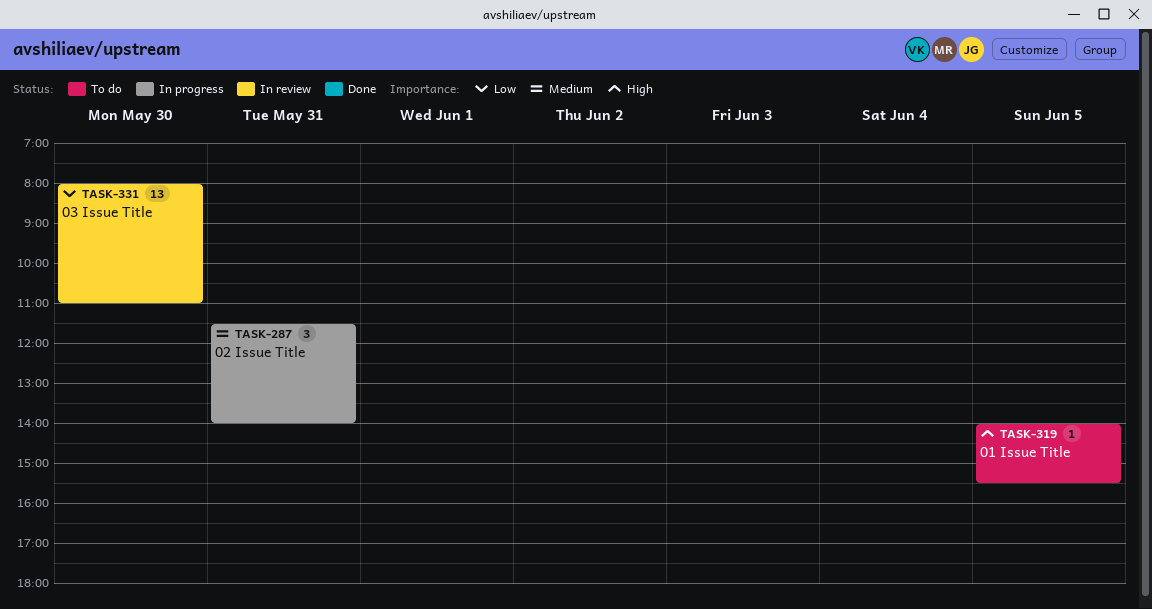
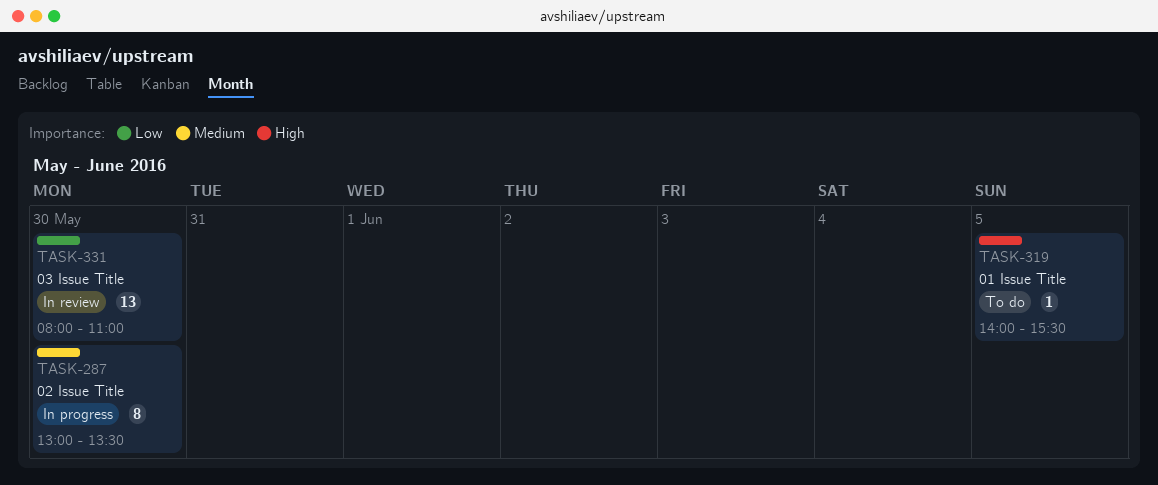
TASK-287, estimate: 3 -> 8
TASK-287, day: May 31 -> May 30
TASK-287, begins: 11:30 -> 13:00
TASK-287, ends: 14:00 -> 13:30

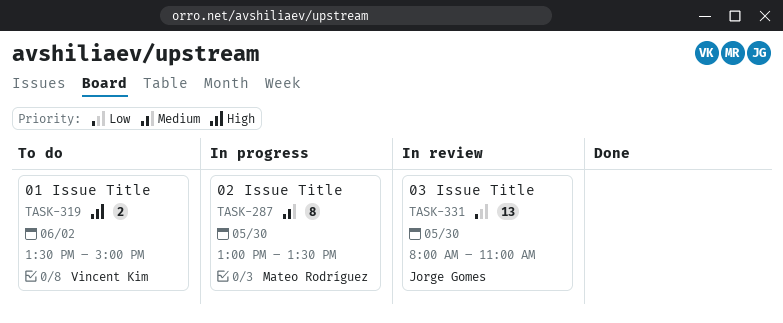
TASK-319, estimate: 1 -> 2
TASK-319, day: Jun 5 -> Jun 2
TASK-319, begins: 14:00 -> 13:30
TASK-319, ends: 15:30 -> 15:00

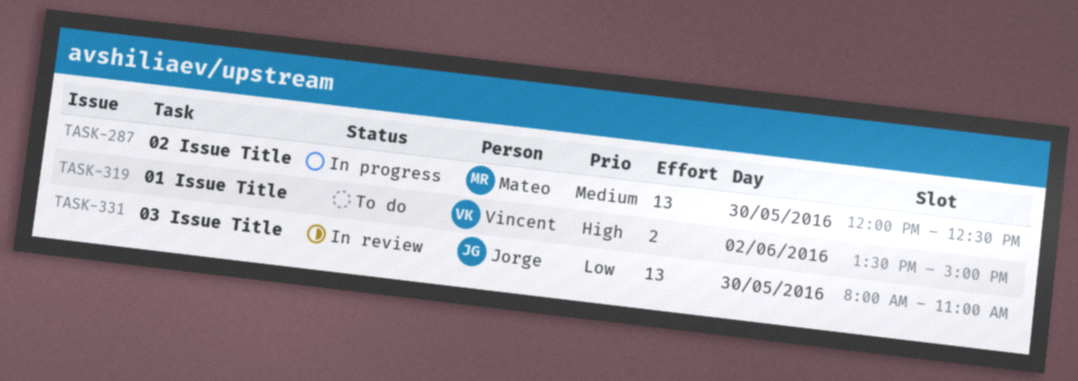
TASK-287, estimate: 8 -> 13
TASK-287, begins: 13:00 -> 12:00
TASK-287, ends: 13:30 -> 12:30

